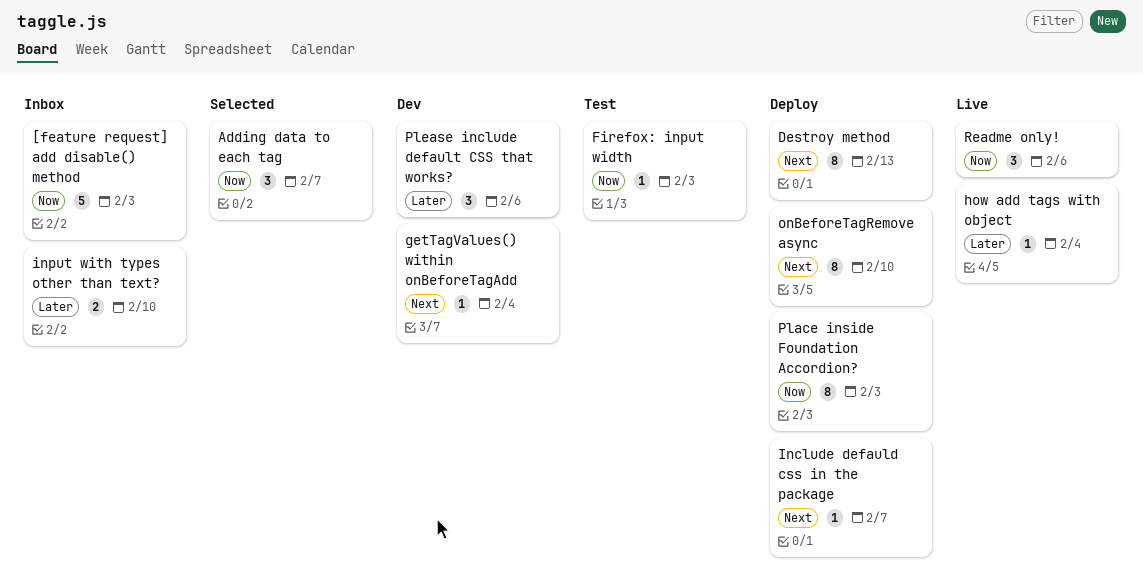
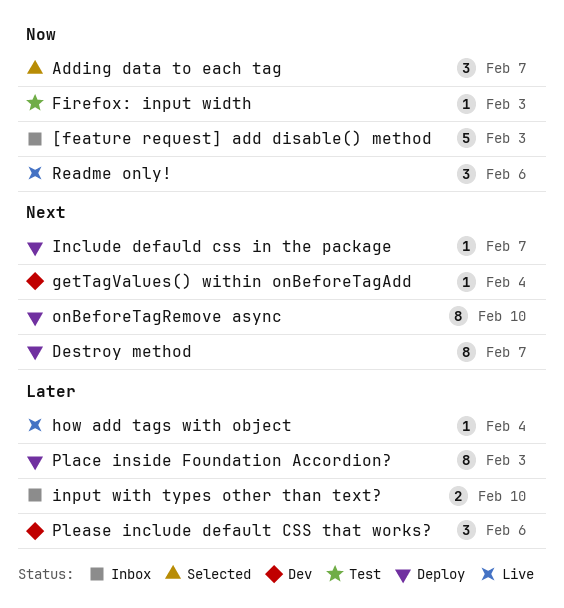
Destroy method, due: Feb 13 -> Feb 7
Place inside Foundation Accordion?, priority: Now -> Later

